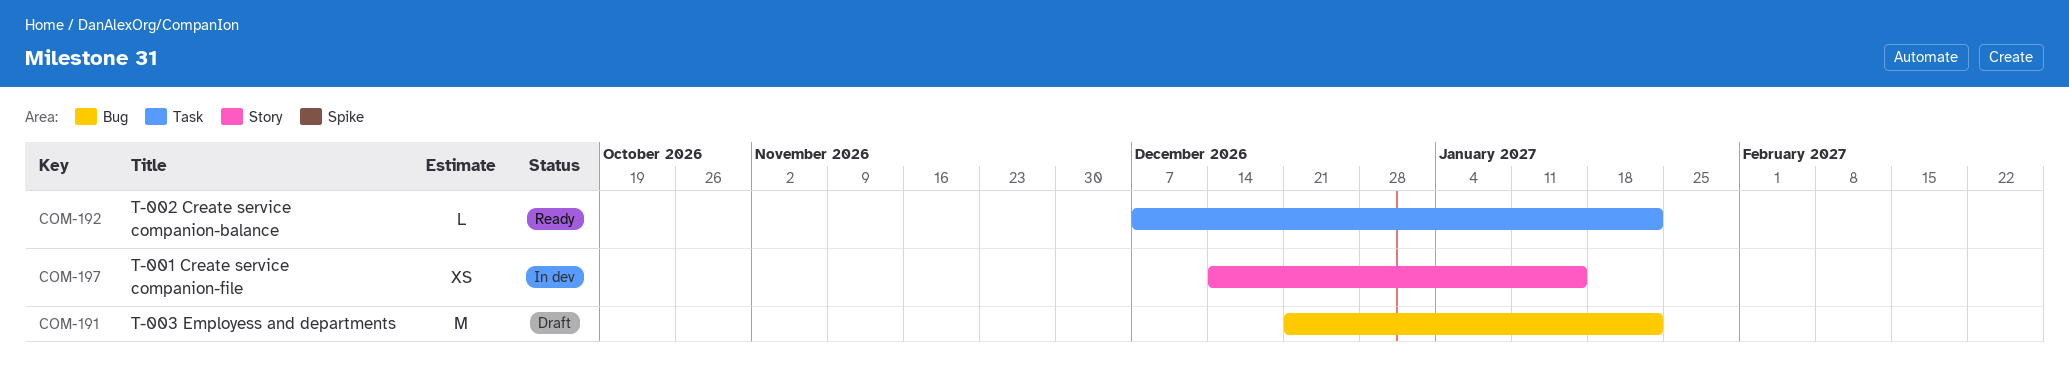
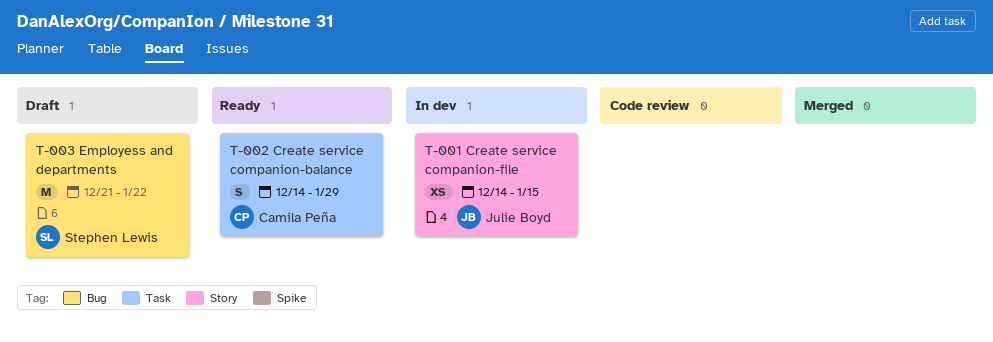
T-002 Create service companion-balance, estimate: L -> S
T-002 Create service companion-balance, start: Dec 7 -> Dec 14
T-002 Create service companion-balance, due: Jan 22 -> Jan 29

